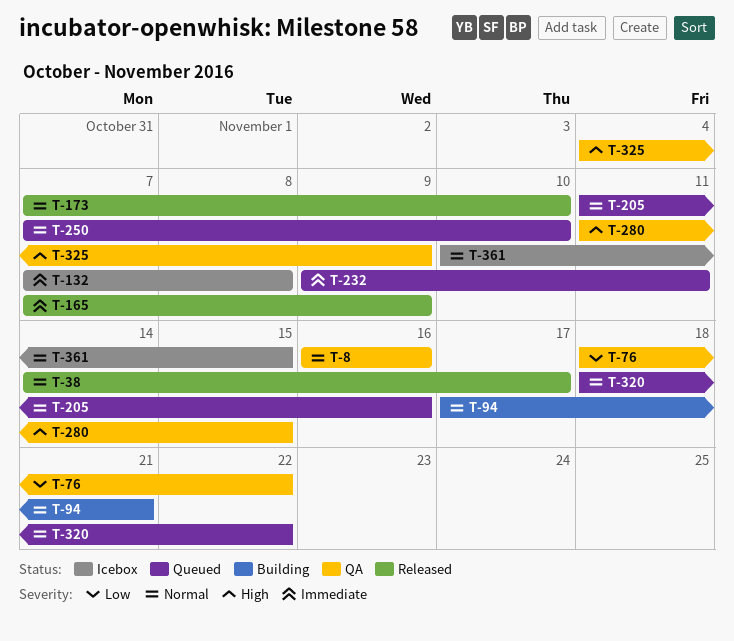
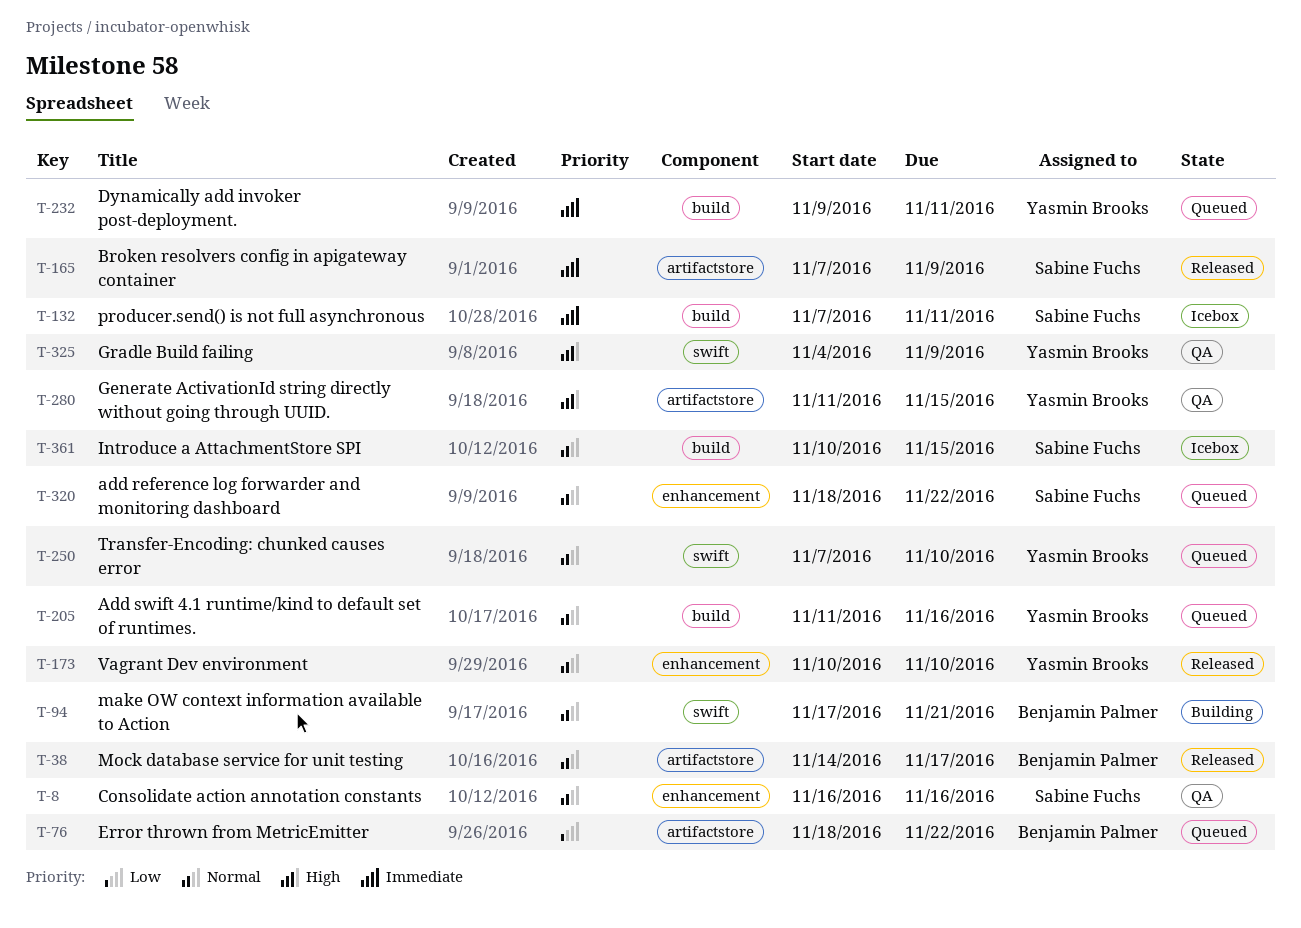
T-76, status: QA -> Queued
T-132, due: Nov 8 -> Nov 11
T-173, start: Nov 7 -> Nov 10

